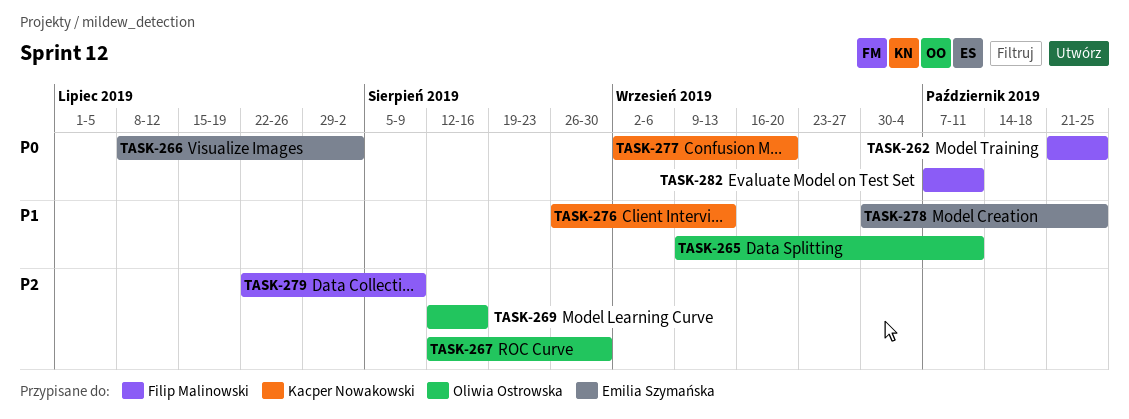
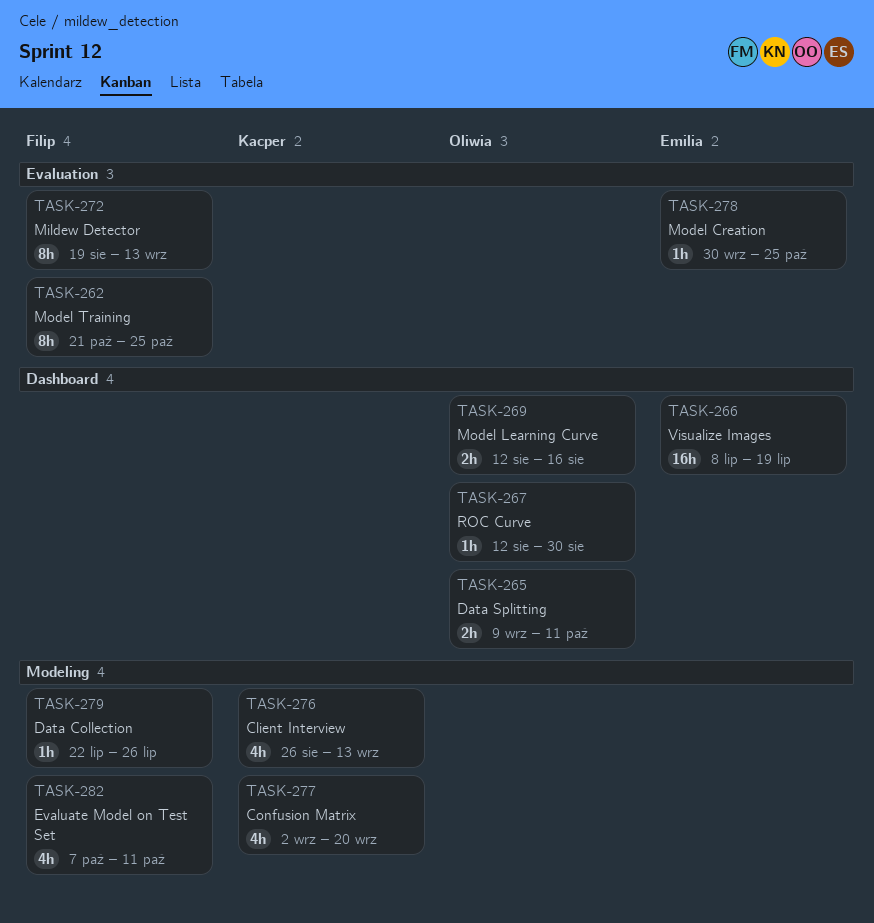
TASK-266, due: Aug 2 -> Jul 19
TASK-272: none -> present
TASK-279, due: Aug 9 -> Jul 26

